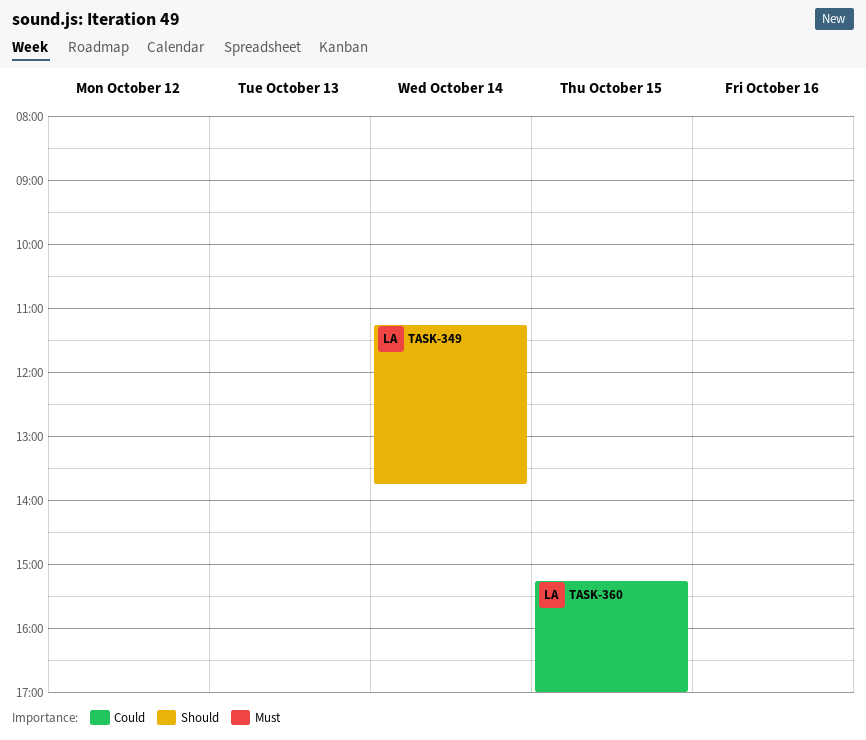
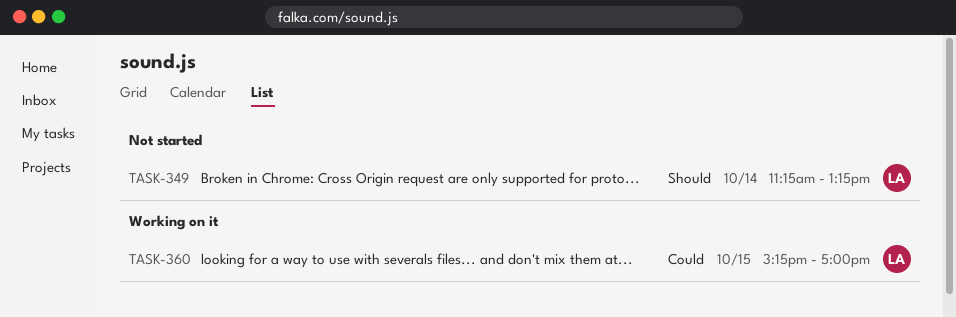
TASK-349, ends: 13:45 -> 13:15

